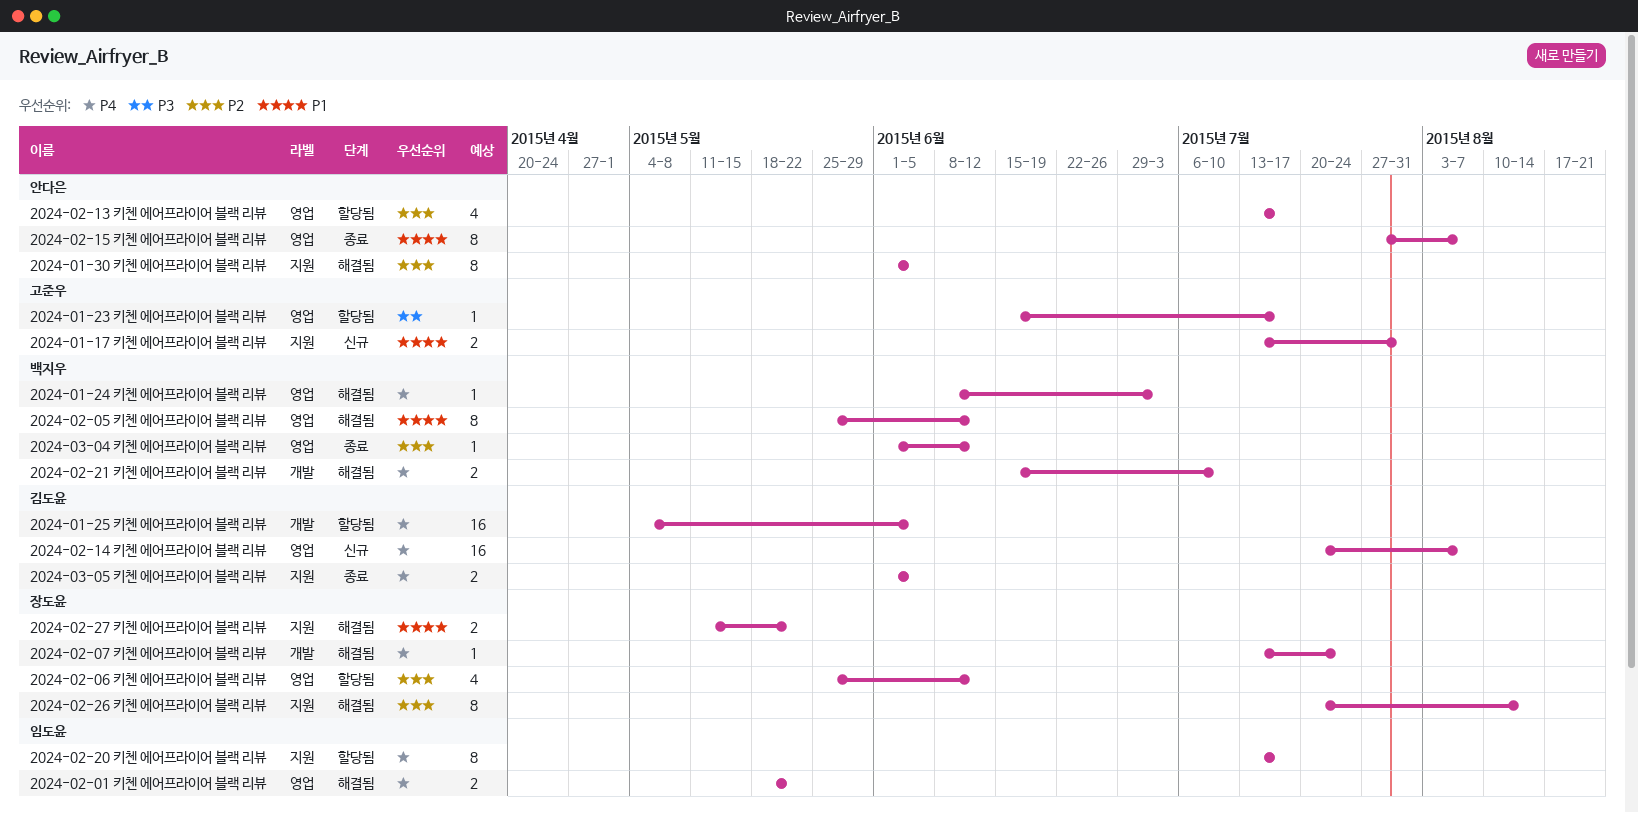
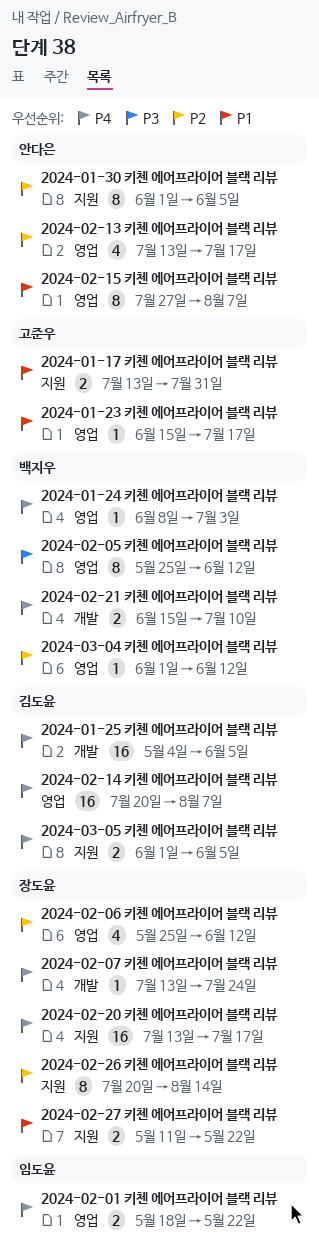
2024-01-23 키첸 에어프라이어 블랙 리뷰, priority: P3 -> P1
2024-02-05 키첸 에어프라이어 블랙 리뷰, priority: P1 -> P3
2024-02-20 키첸 에어프라이어 블랙 리뷰, owner: 임도윤 -> 장도윤
2024-02-20 키첸 에어프라이어 블랙 리뷰, estimate: 8 -> 16

